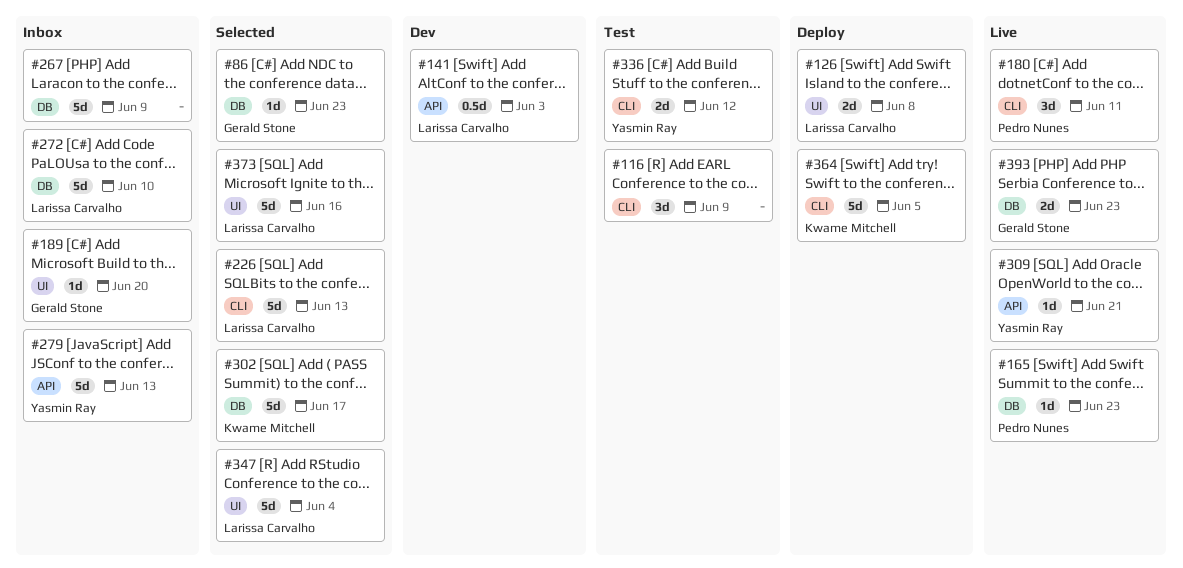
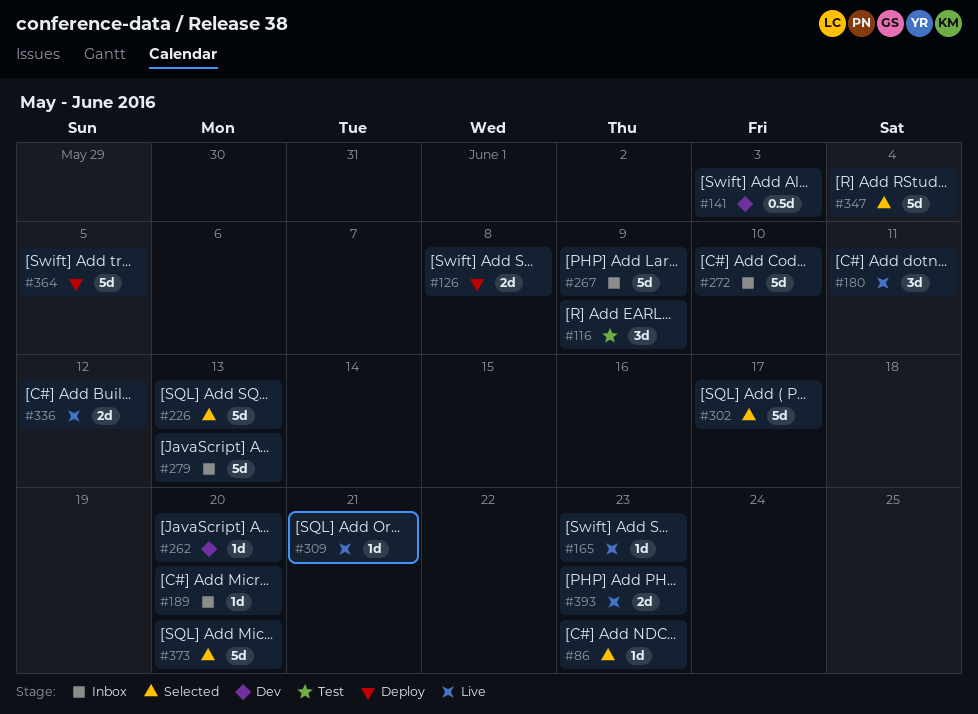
#262: none -> present
#336, status: Test -> Live
#373, due: Jun 16 -> Jun 20

